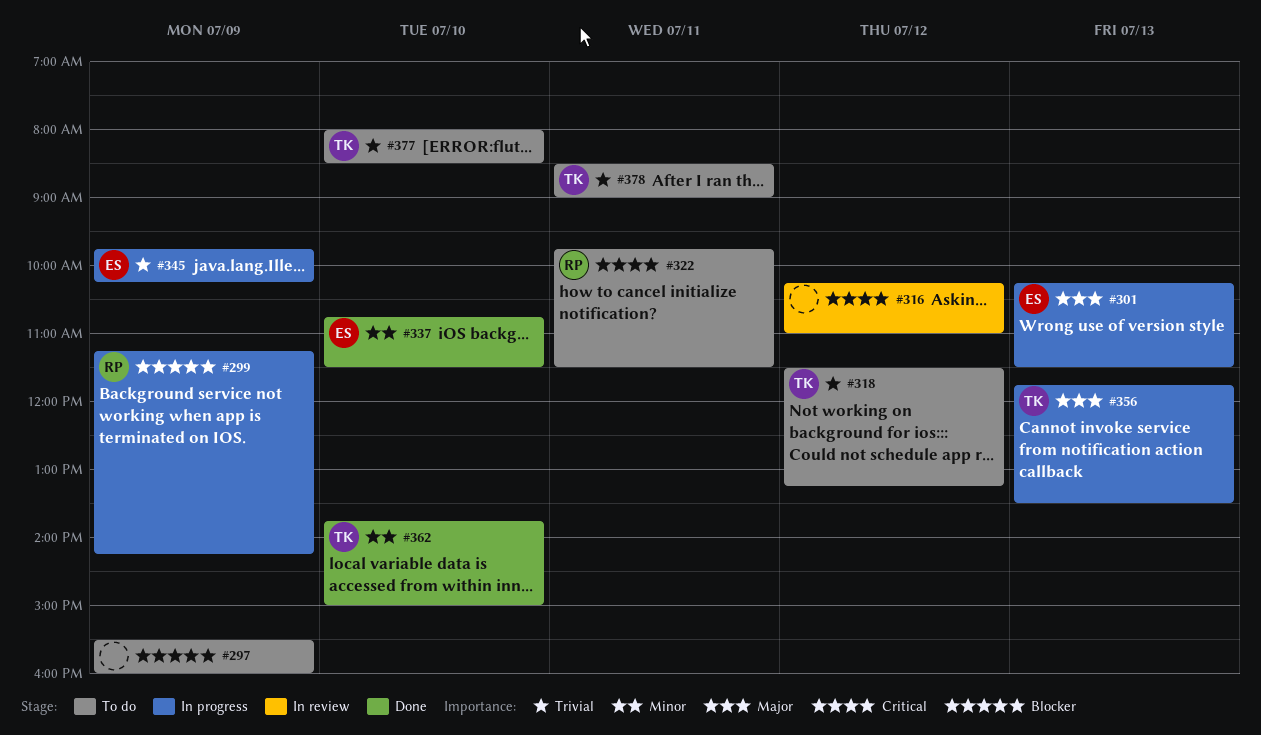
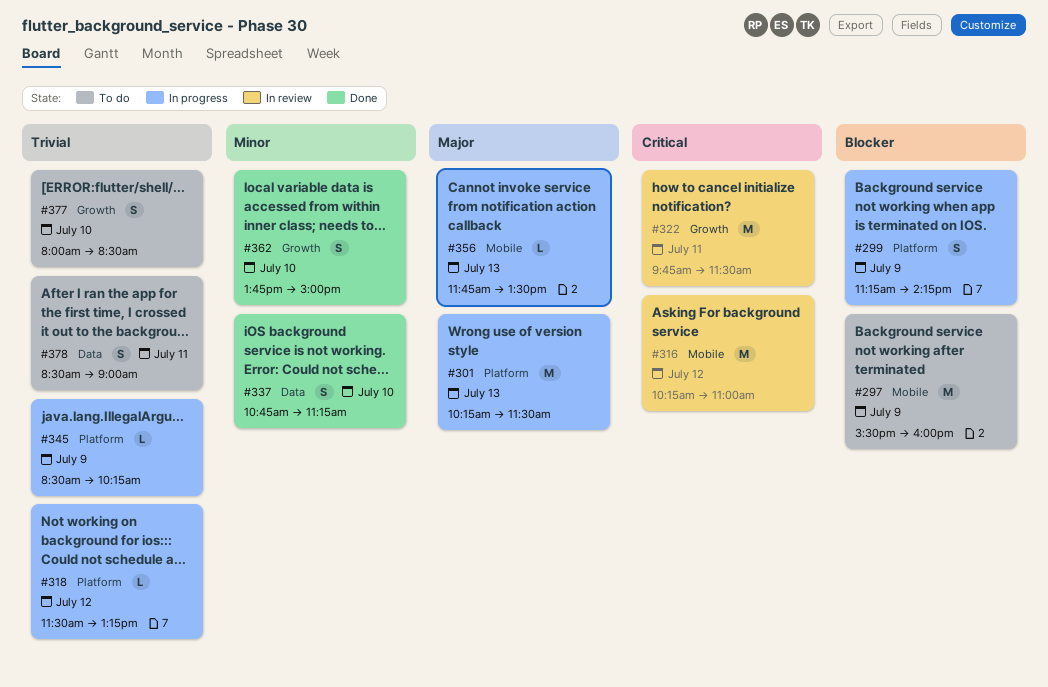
#318, status: To do -> In progress
#322, status: To do -> In review
#337, ends: 11:30 -> 11:15
#345, begins: 09:45 -> 08:30

